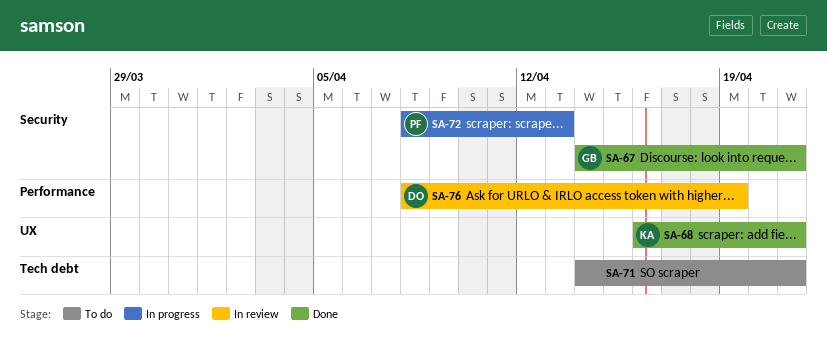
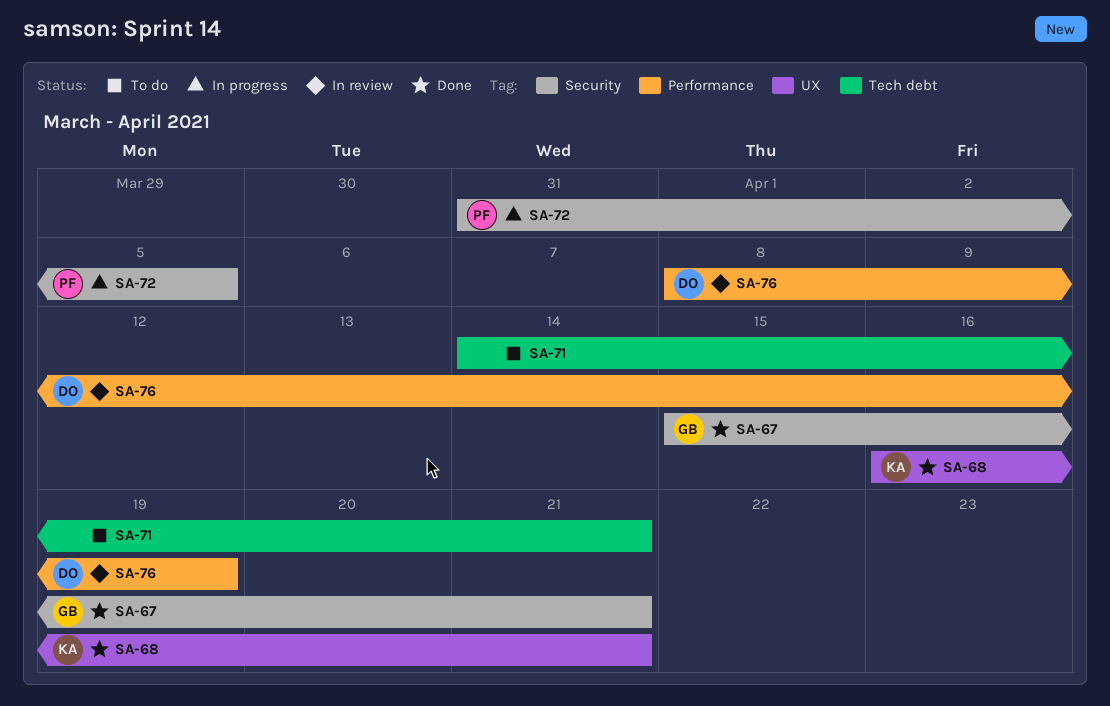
SA-67, start: Apr 14 -> Apr 15
SA-72, start: Apr 8 -> Mar 31
SA-72, due: Apr 13 -> Apr 5

